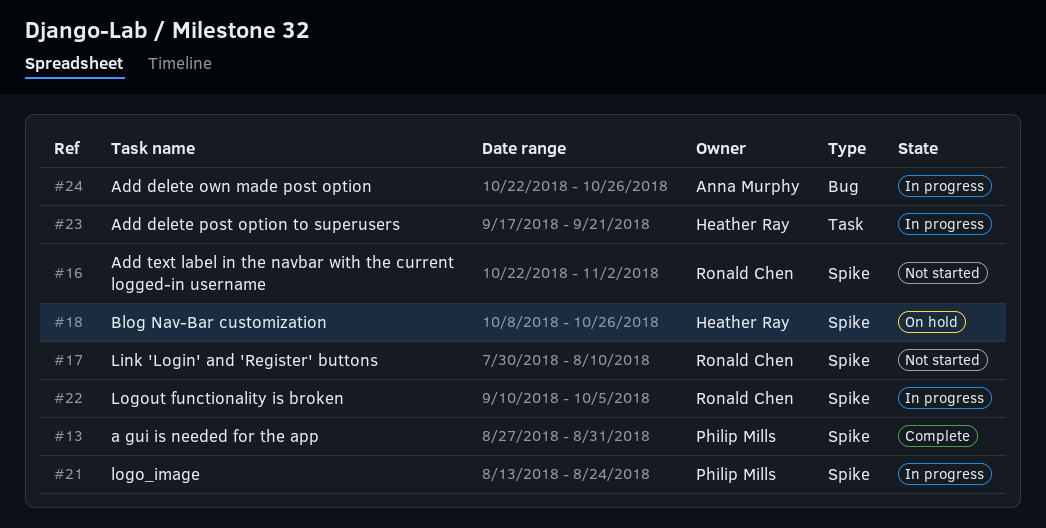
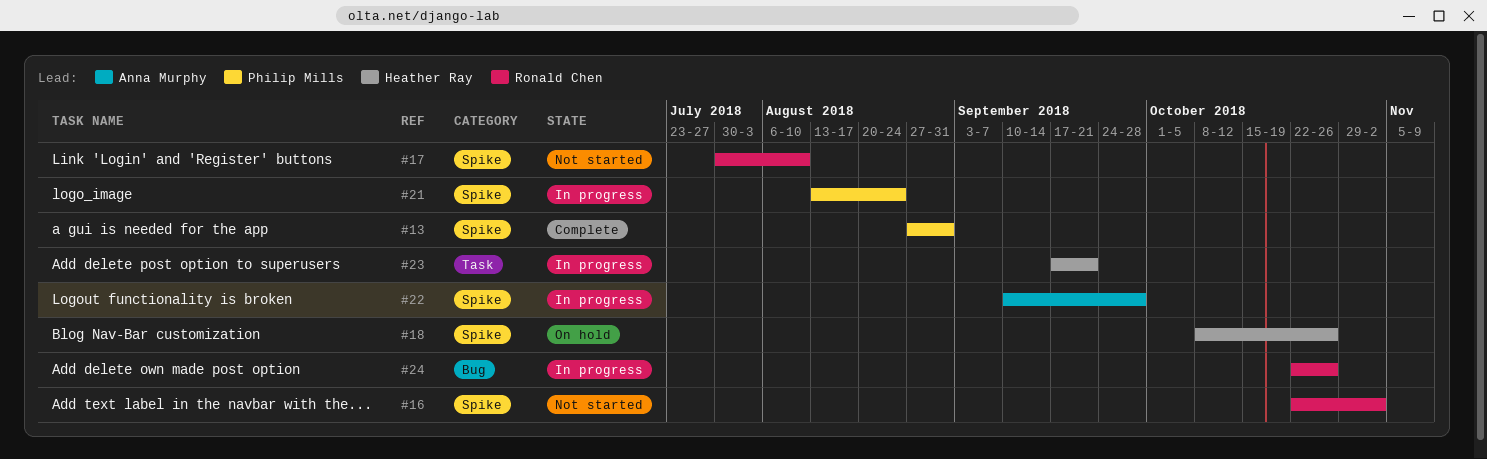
#22, owner: Ronald Chen -> Anna Murphy
#22, due: Oct 5 -> Sep 28
#24, owner: Anna Murphy -> Ronald Chen

